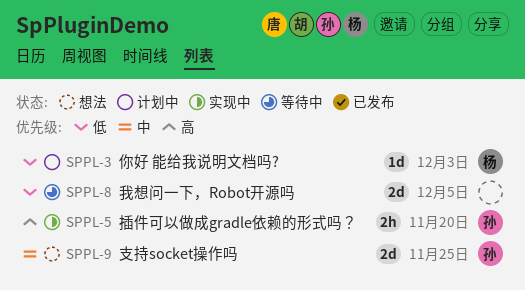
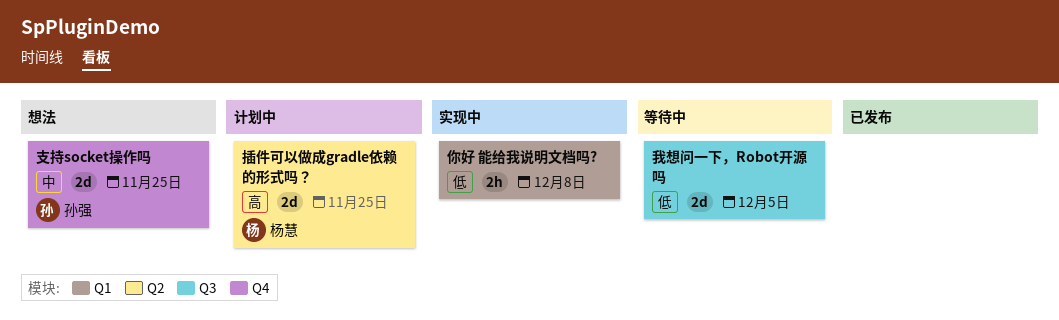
你好 能给我说明文档吗?, status: 计划中 -> 实现中
你好 能给我说明文档吗?, owner: 杨慧 -> none
你好 能给我说明文档吗?, estimate: 1d -> 2h
你好 能给我说明文档吗?, due: Dec 3 -> Dec 8
插件可以做成gradle依赖的形式吗？, status: 实现中 -> 计划中
插件可以做成gradle依赖的形式吗？, owner: 孙强 -> 杨慧
插件可以做成gradle依赖的形式吗？, estimate: 2h -> 2d
插件可以做成gradle依赖的形式吗？, due: Nov 20 -> Nov 25

